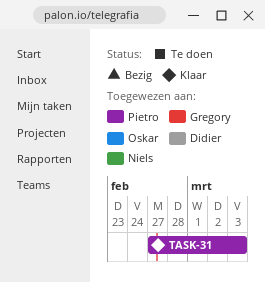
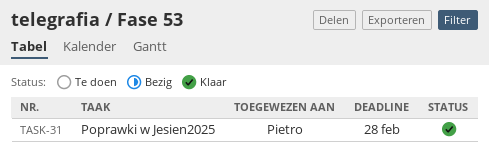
TASK-31, due: Mar 3 -> Feb 28

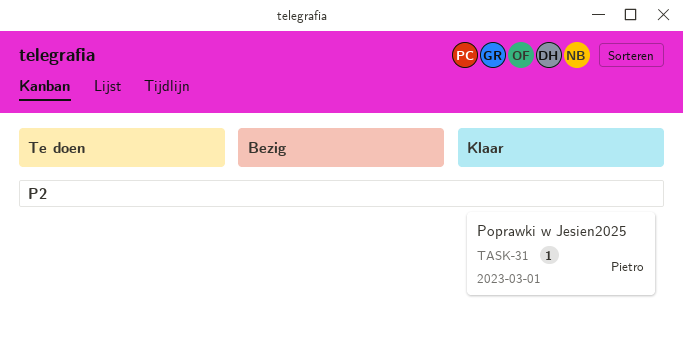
TASK-31, due: Feb 28 -> Mar 1

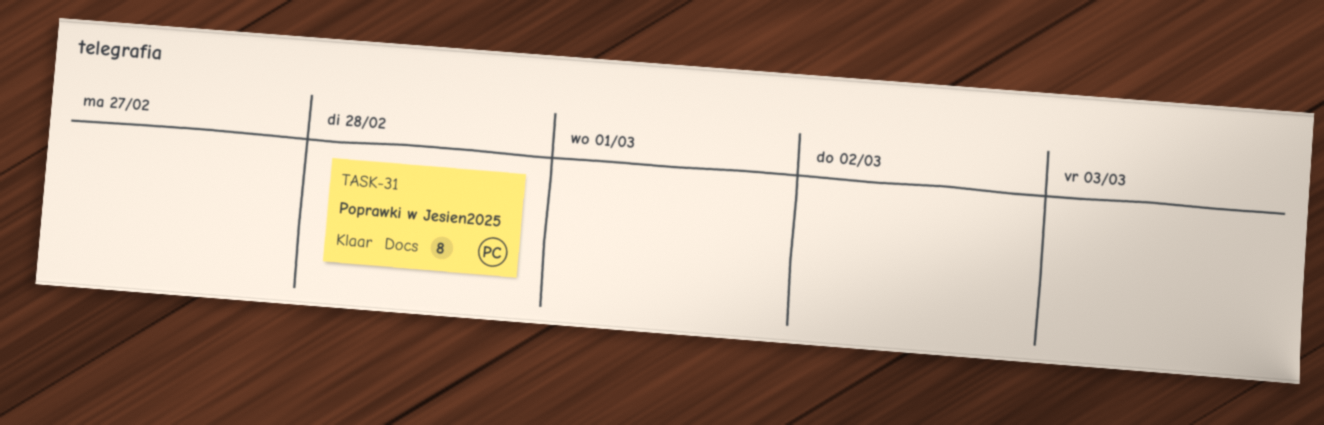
TASK-31, estimate: 1 -> 8
TASK-31, due: Mar 1 -> Feb 28

